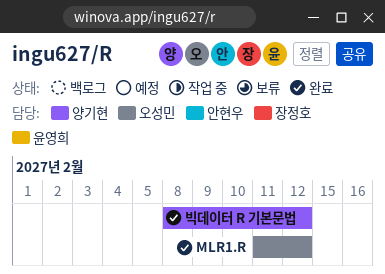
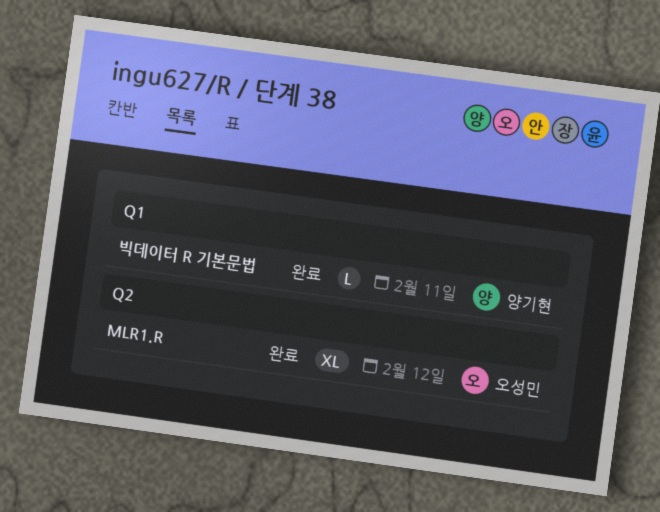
빅데이터 R 기본문법, due: Feb 12 -> Feb 11

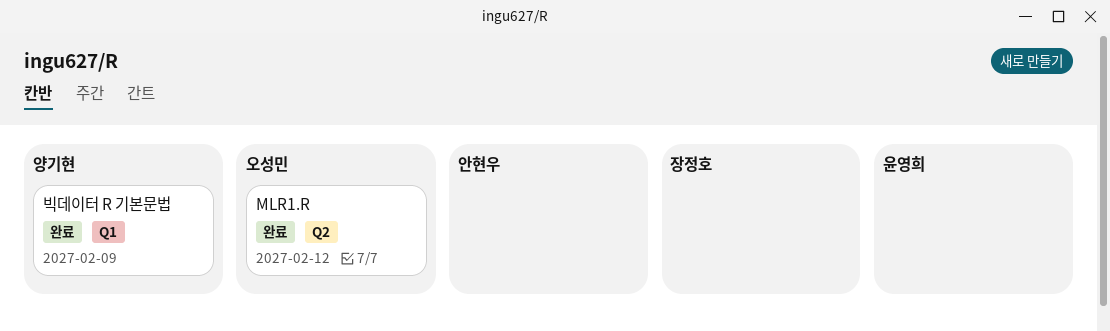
빅데이터 R 기본문법, due: Feb 11 -> Feb 9

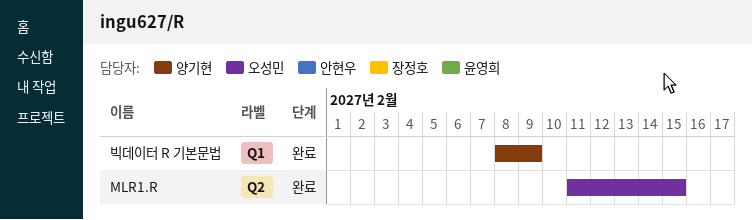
MLR1.R, due: Feb 12 -> Feb 15

